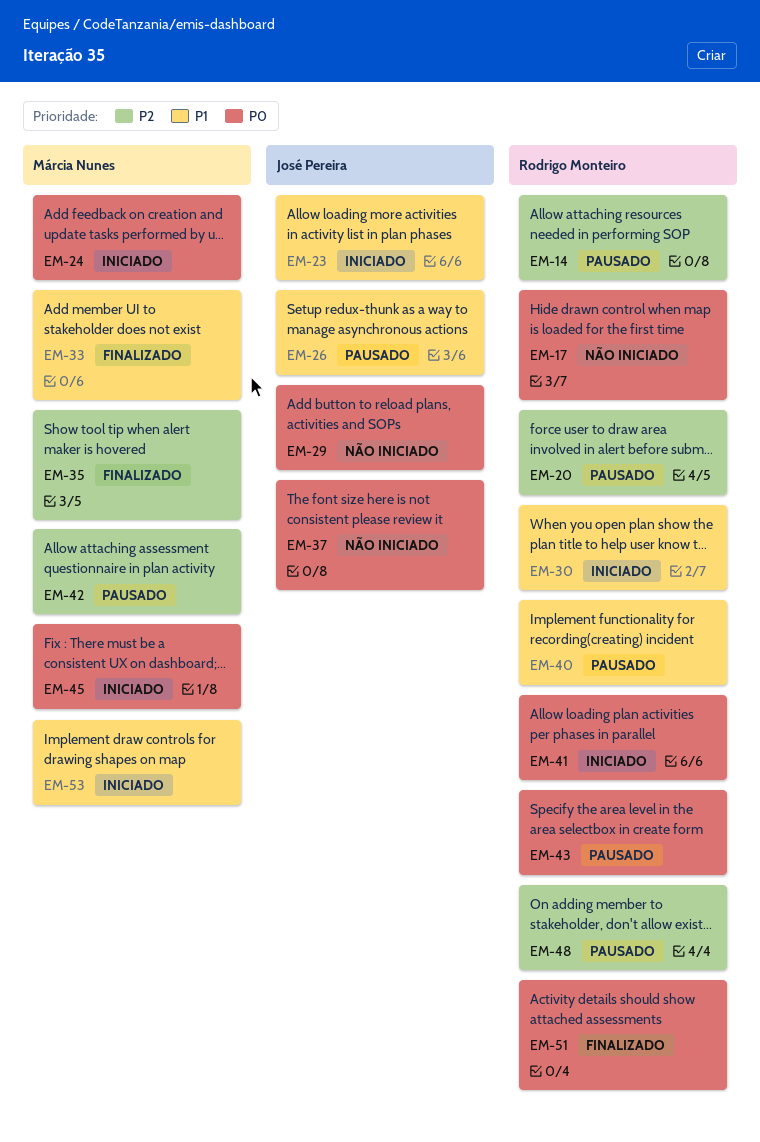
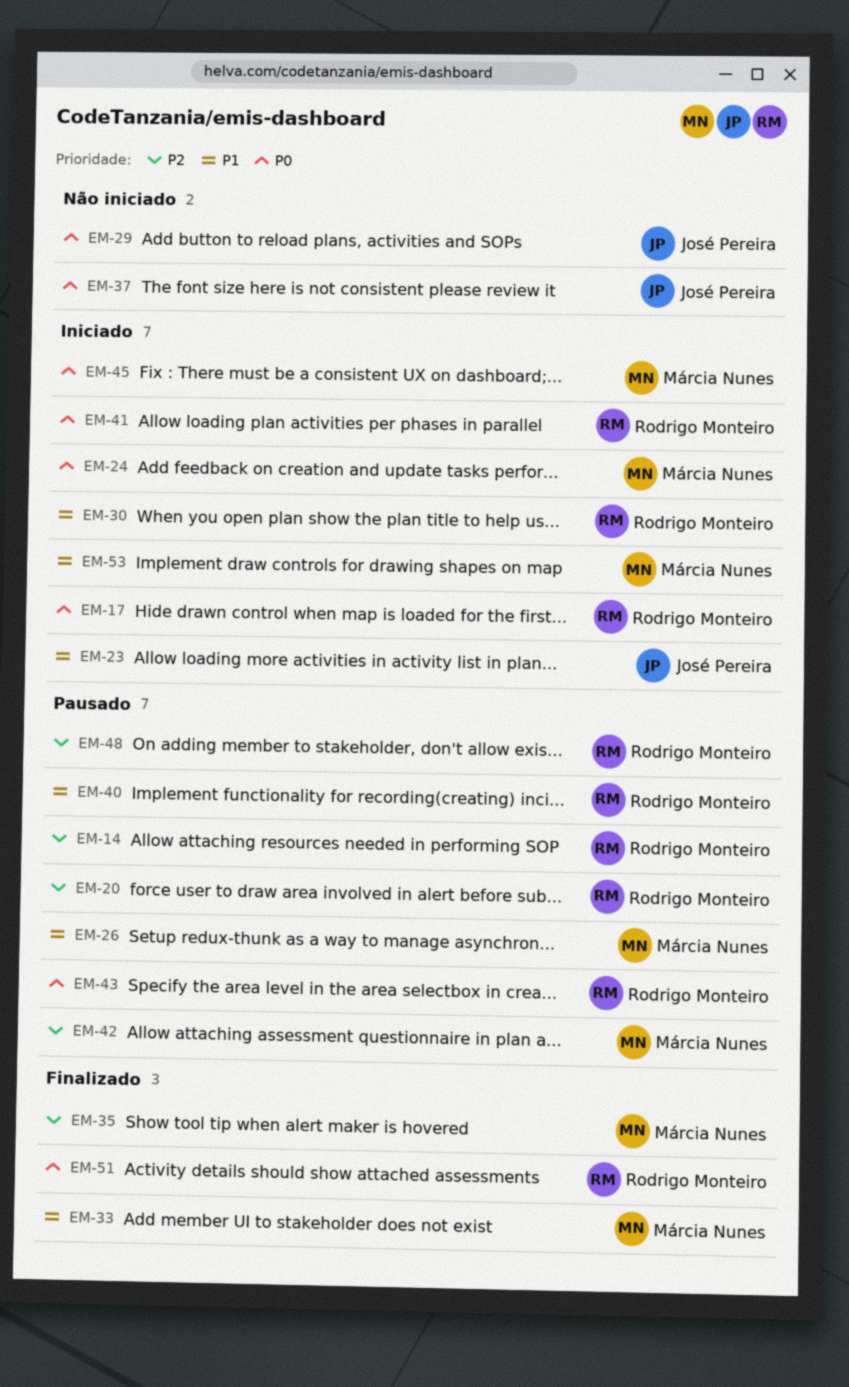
EM-17, status: Não iniciado -> Iniciado
EM-26, owner: José Pereira -> Márcia Nunes

